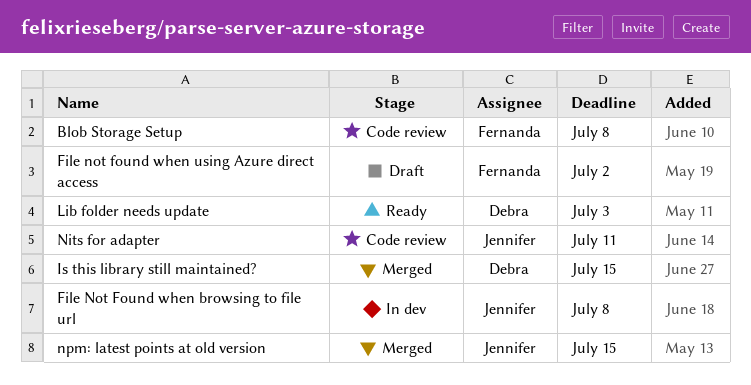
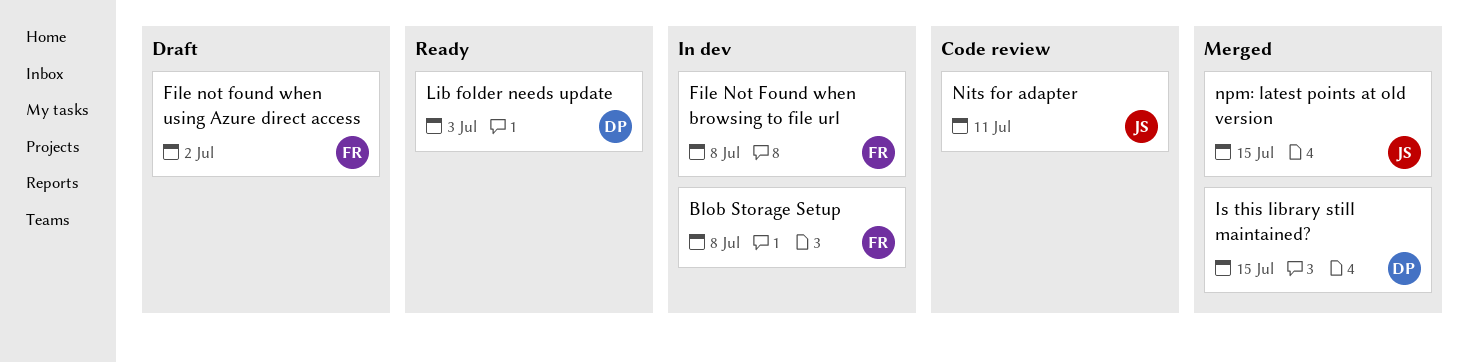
Blob Storage Setup, status: Code review -> In dev
File Not Found when browsing to file url, owner: Jennifer -> Fernanda

